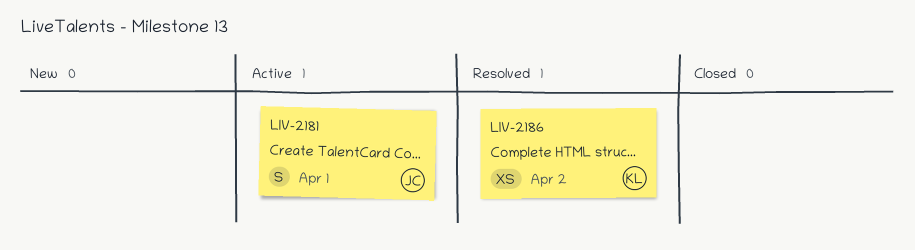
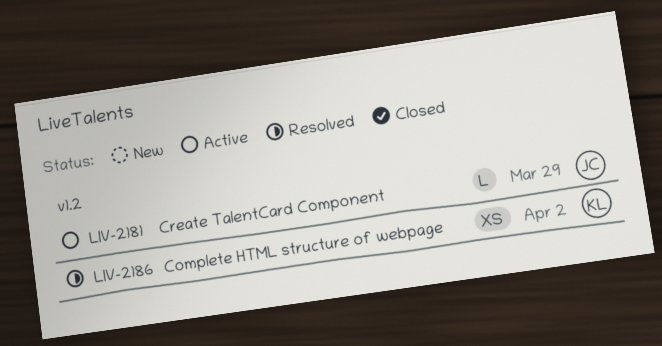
LIV-2181, estimate: S -> L
LIV-2181, due: Apr 1 -> Mar 29

